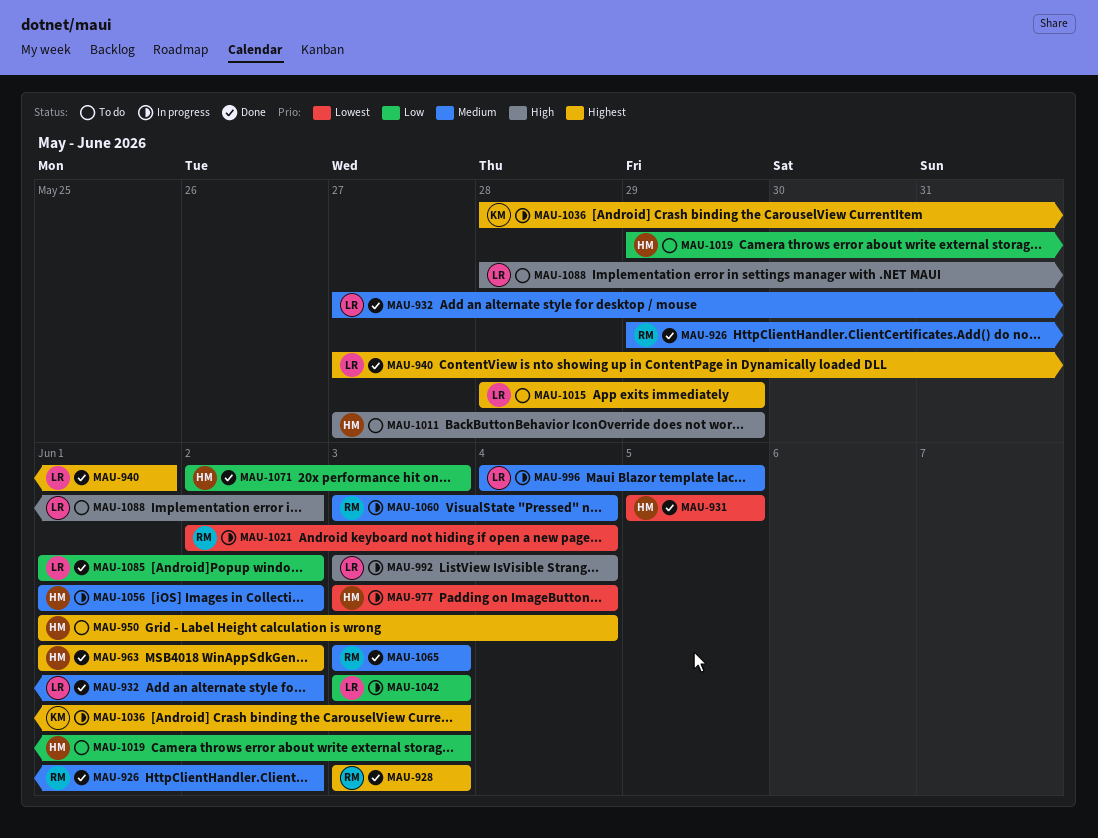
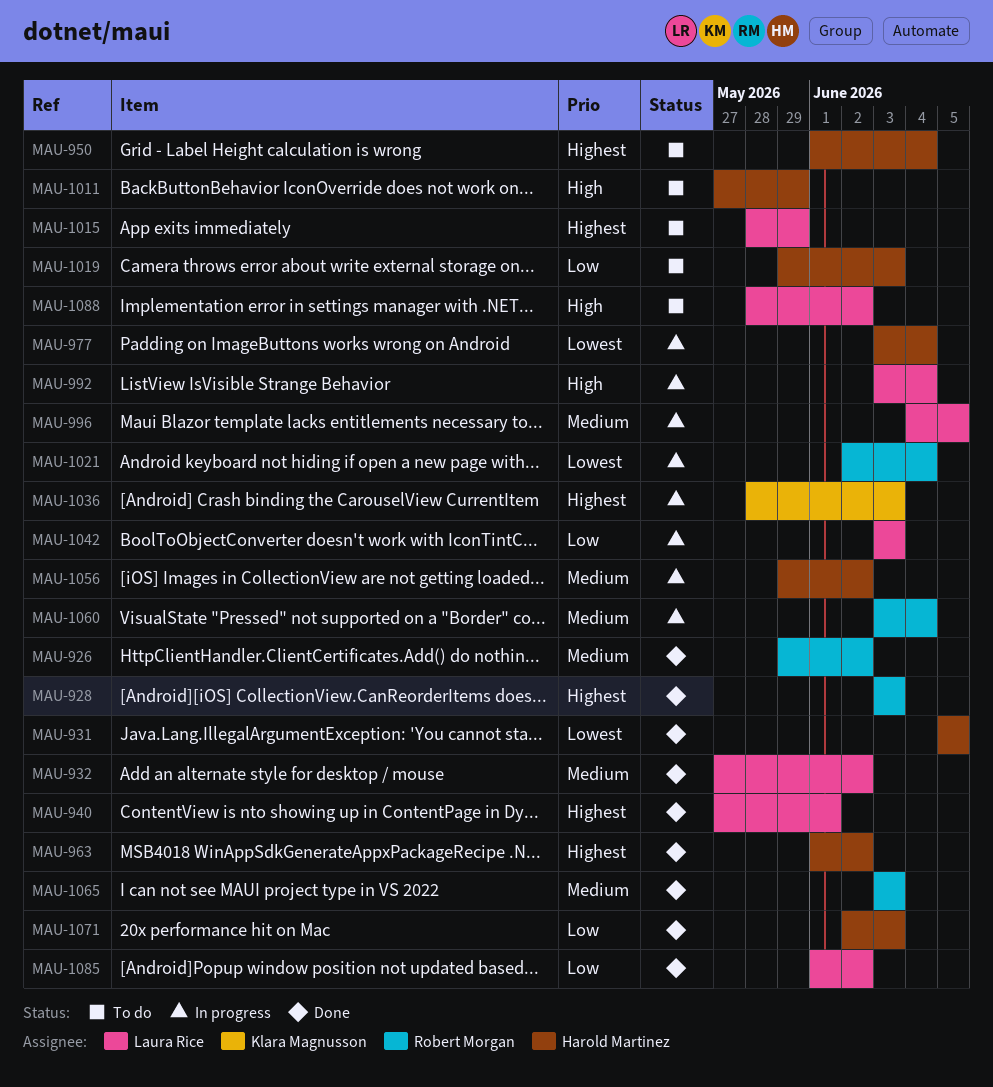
MAU-1056, start: Jun 1 -> May 29

